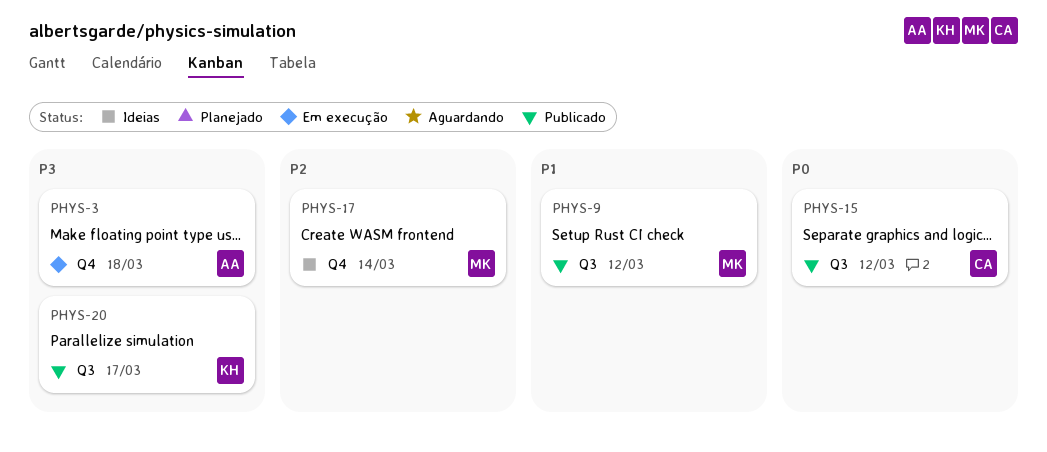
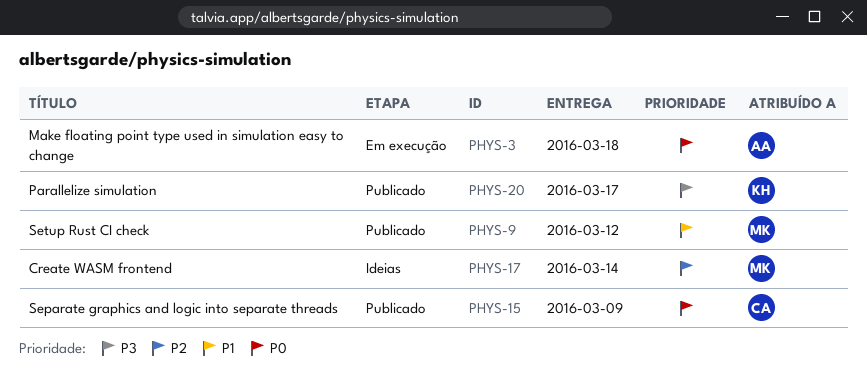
PHYS-3, priority: P3 -> P0
PHYS-15, due: Mar 12 -> Mar 9

